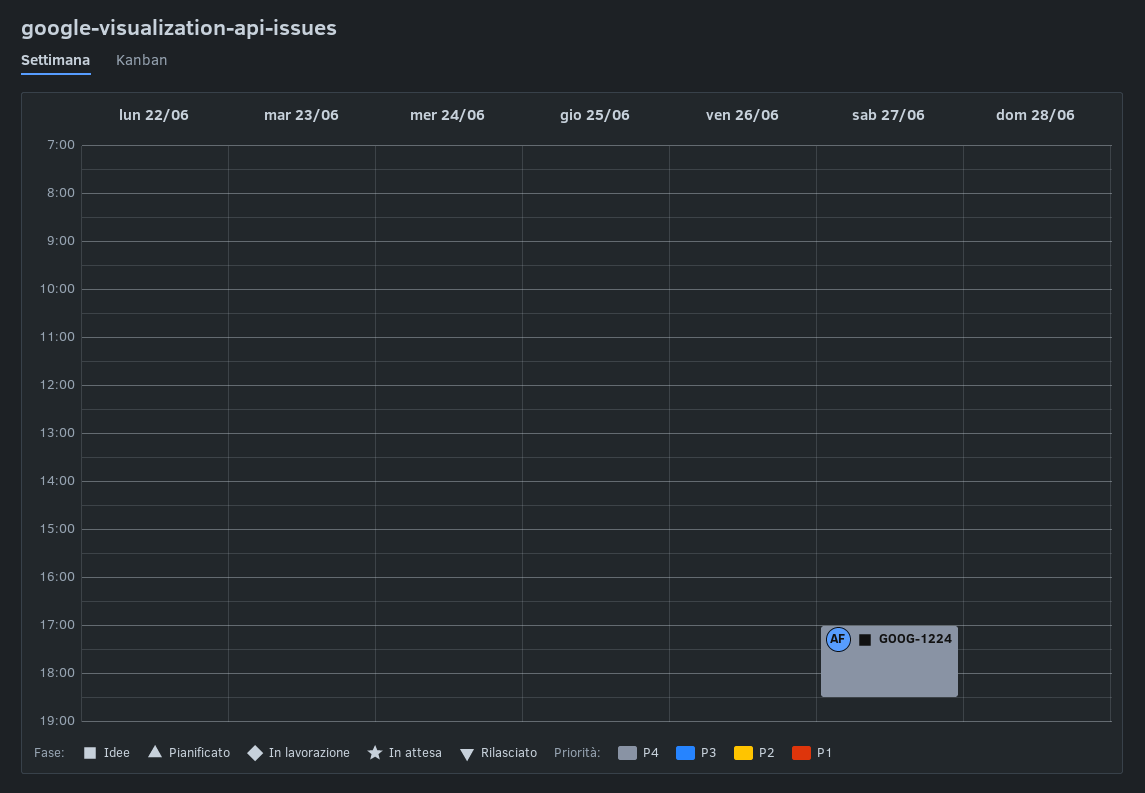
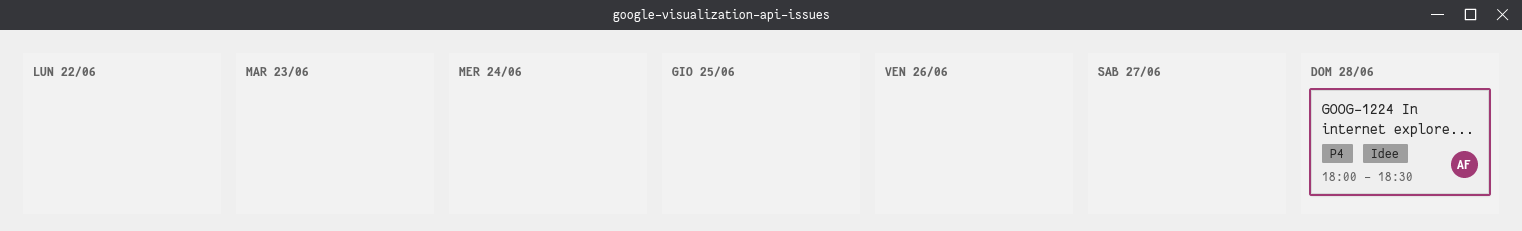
GOOG-1224, day: Jun 27 -> Jun 28
GOOG-1224, begins: 17:00 -> 18:00

